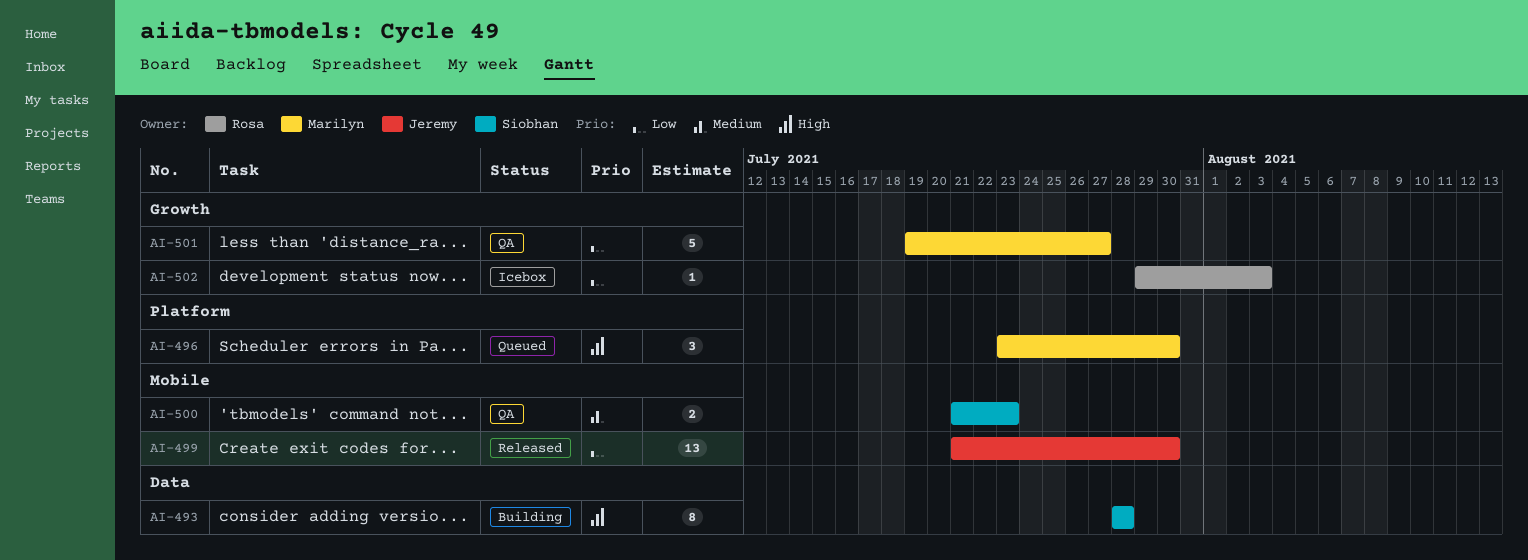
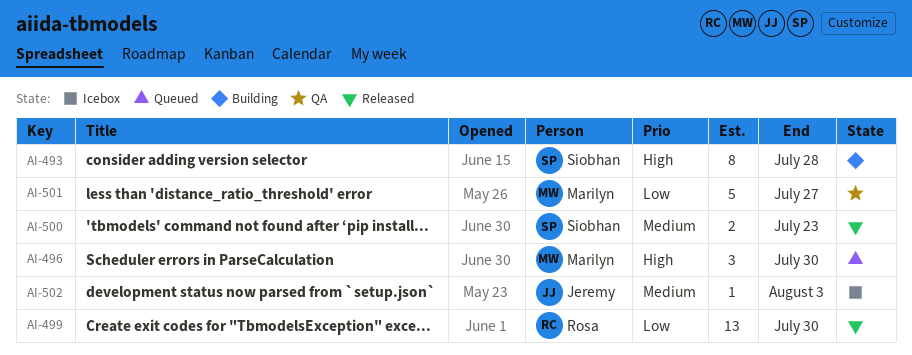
AI-499, owner: Jeremy -> Rosa
AI-500, status: QA -> Released
AI-502, owner: Rosa -> Jeremy
AI-502, priority: Low -> Medium

